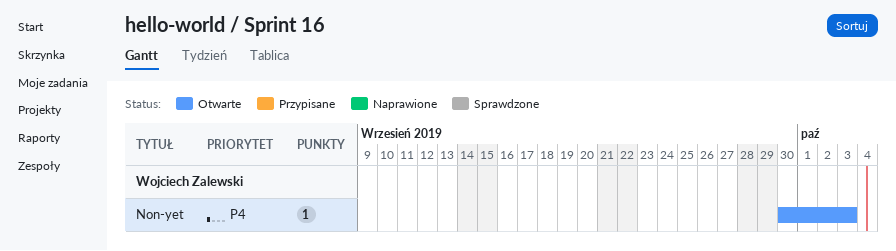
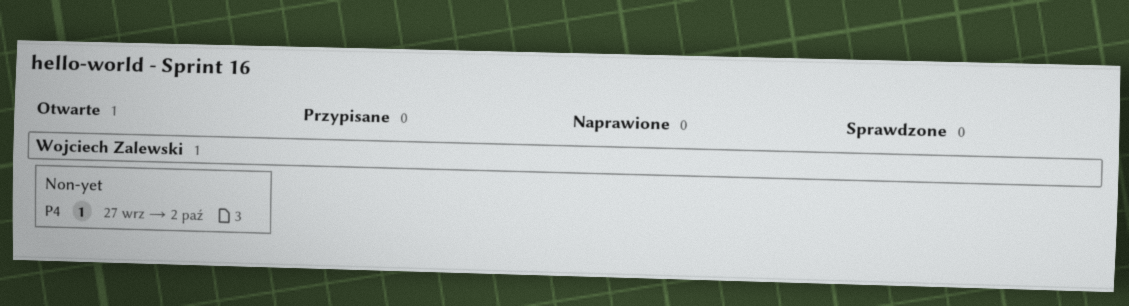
Non-yet, start: Sep 30 -> Sep 27
Non-yet, due: Oct 3 -> Oct 2

